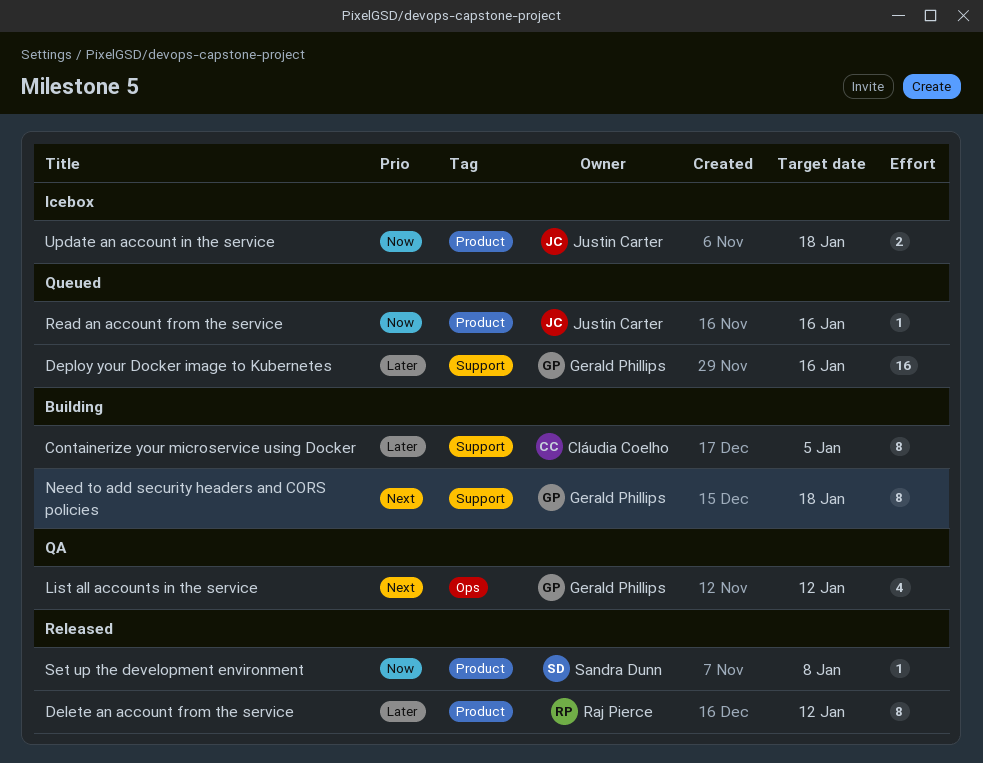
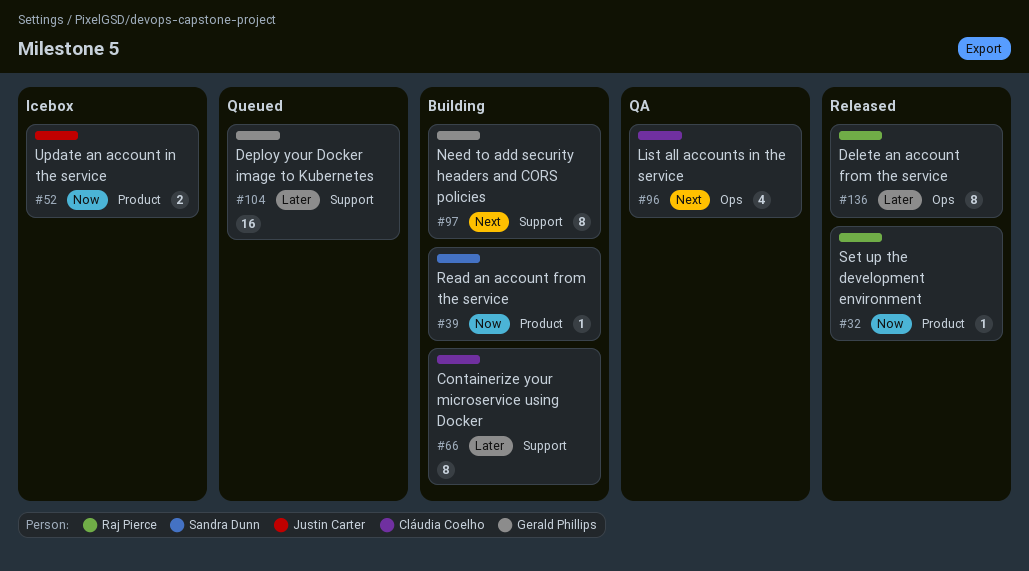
Delete an account from the service, label: Product -> Ops
List all accounts in the service, owner: Gerald Phillips -> Cláudia Coelho
Read an account from the service, status: Queued -> Building
Read an account from the service, owner: Justin Carter -> Sandra Dunn
Set up the development environment, owner: Sandra Dunn -> Raj Pierce

